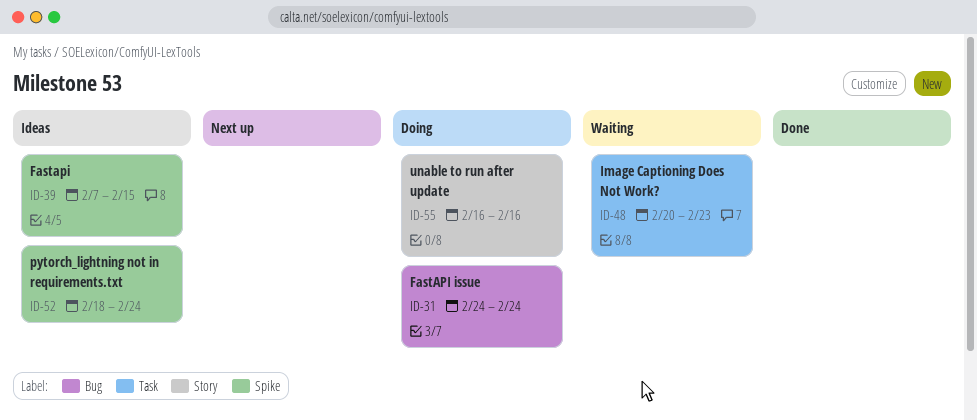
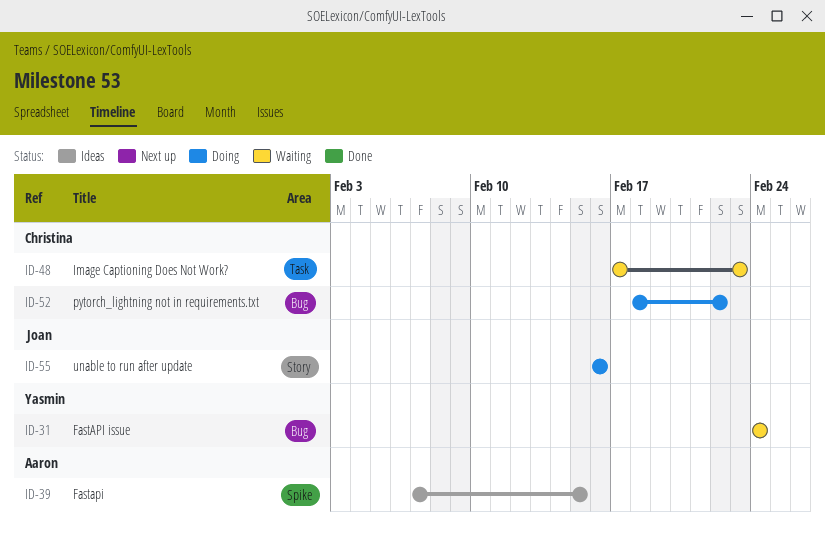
ID-31, status: Doing -> Waiting
ID-48, start: Feb 20 -> Feb 17
ID-52, status: Ideas -> Doing
ID-52, label: Spike -> Bug
ID-52, due: Feb 24 -> Feb 22

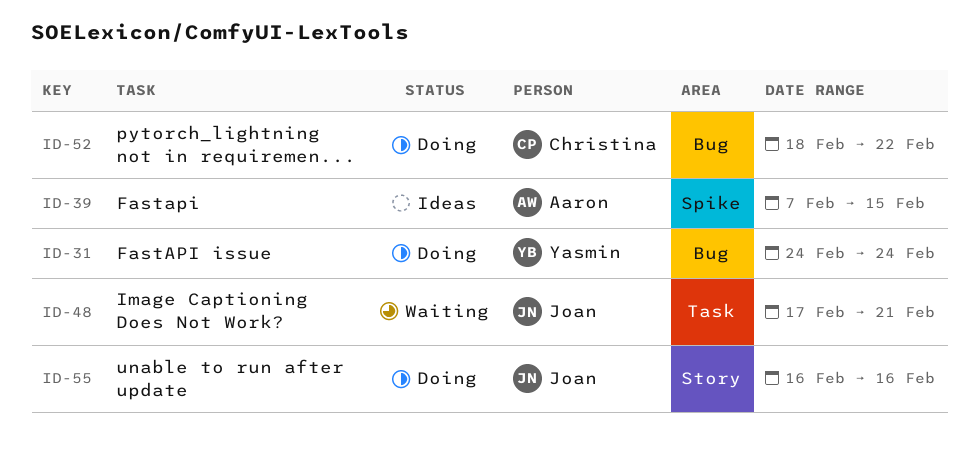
ID-31, status: Waiting -> Doing
ID-48, owner: Christina -> Joan
ID-48, due: Feb 23 -> Feb 21

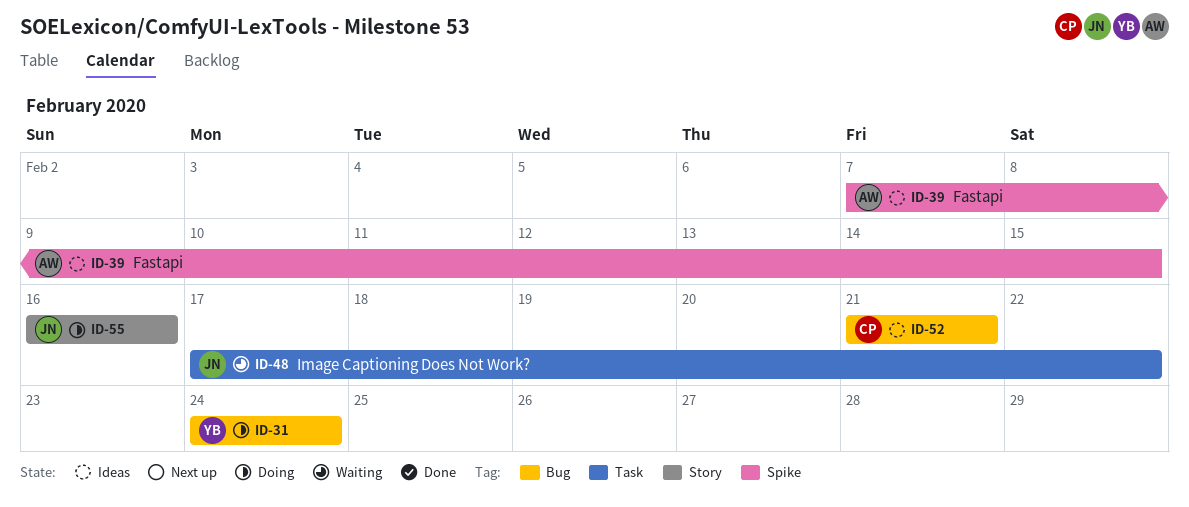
ID-48, due: Feb 21 -> Feb 22
ID-52, status: Doing -> Ideas
ID-52, start: Feb 18 -> Feb 21
ID-52, due: Feb 22 -> Feb 21

